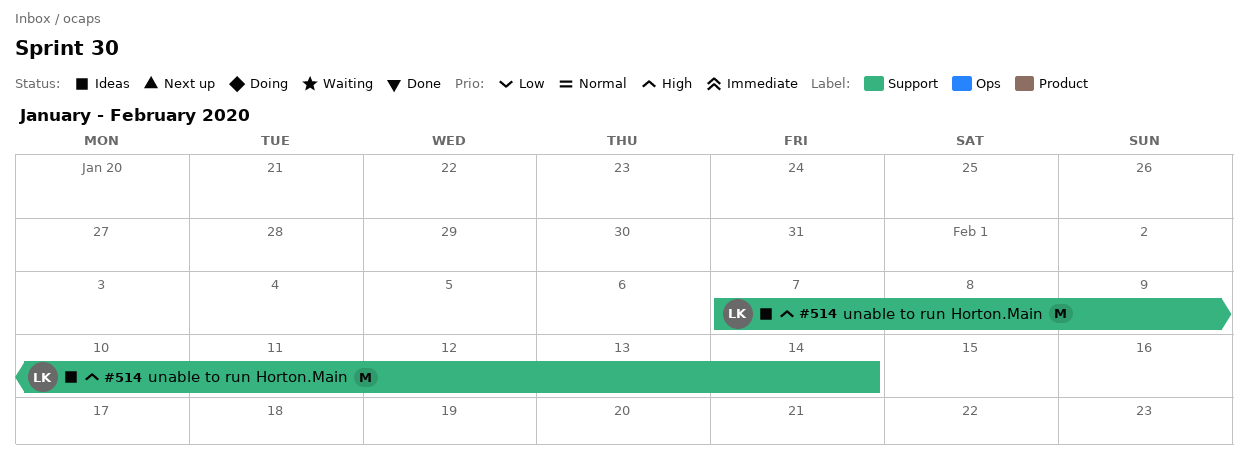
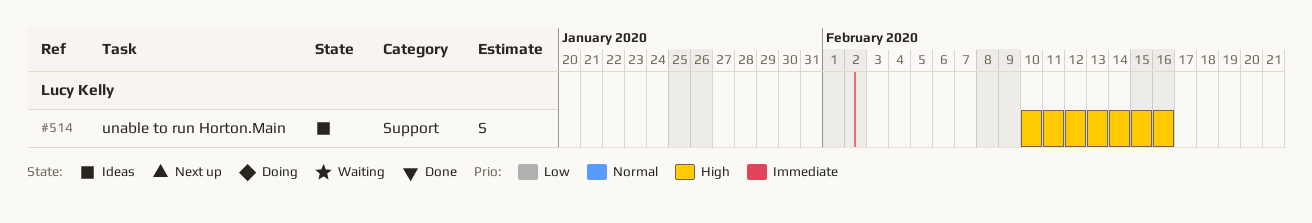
#514, estimate: M -> S
#514, start: Feb 7 -> Feb 10
#514, due: Feb 14 -> Feb 16

